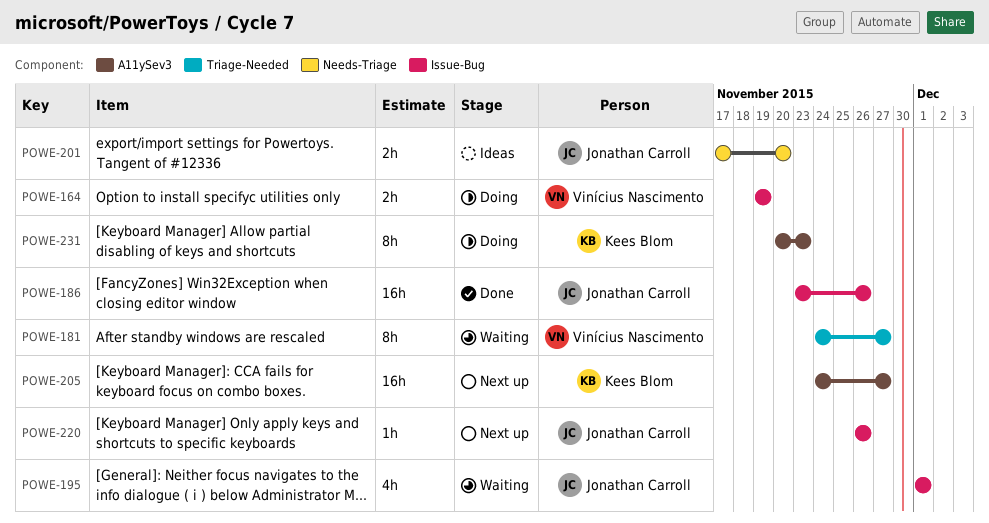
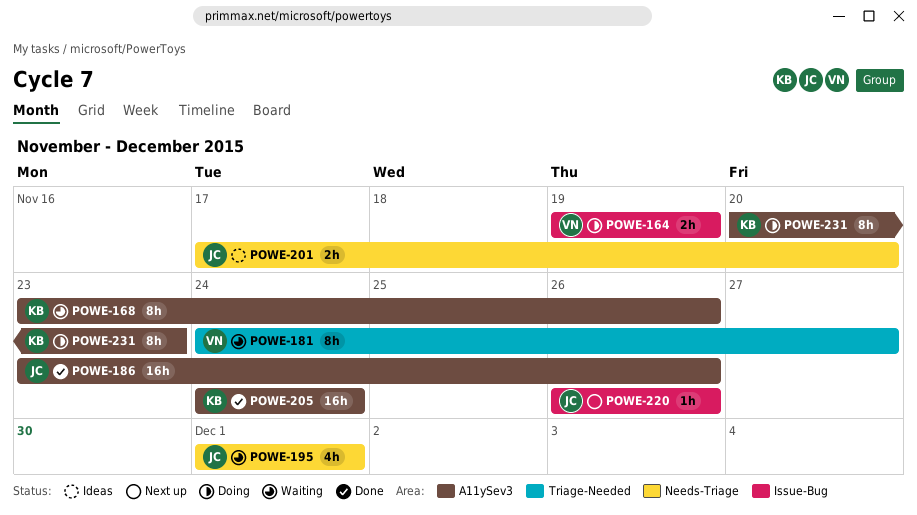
POWE-168: none -> present
POWE-186, label: Issue-Bug -> A11ySev3
POWE-195, label: Issue-Bug -> Needs-Triage
POWE-205, status: Next up -> Done
POWE-205, due: Nov 27 -> Nov 24

